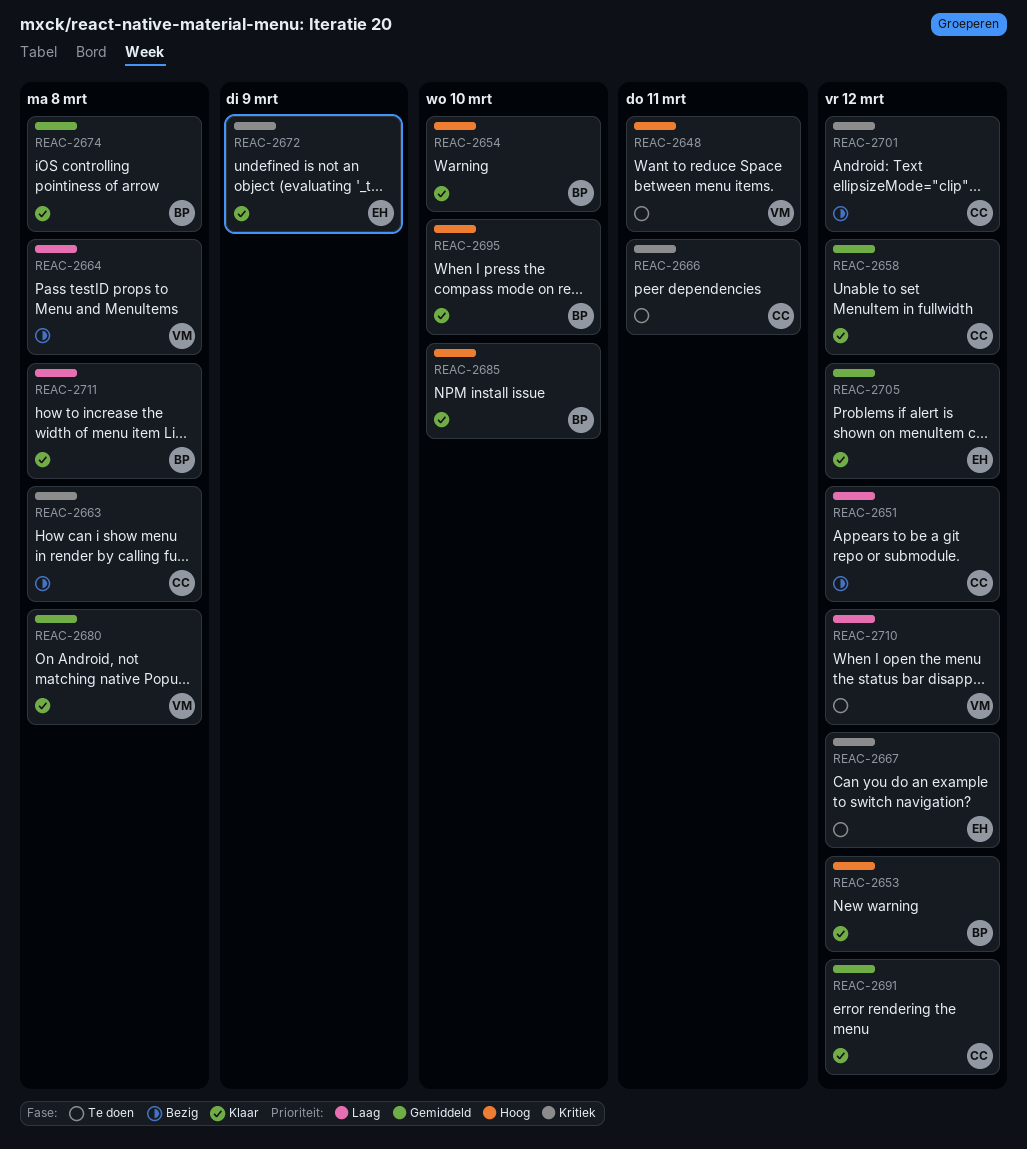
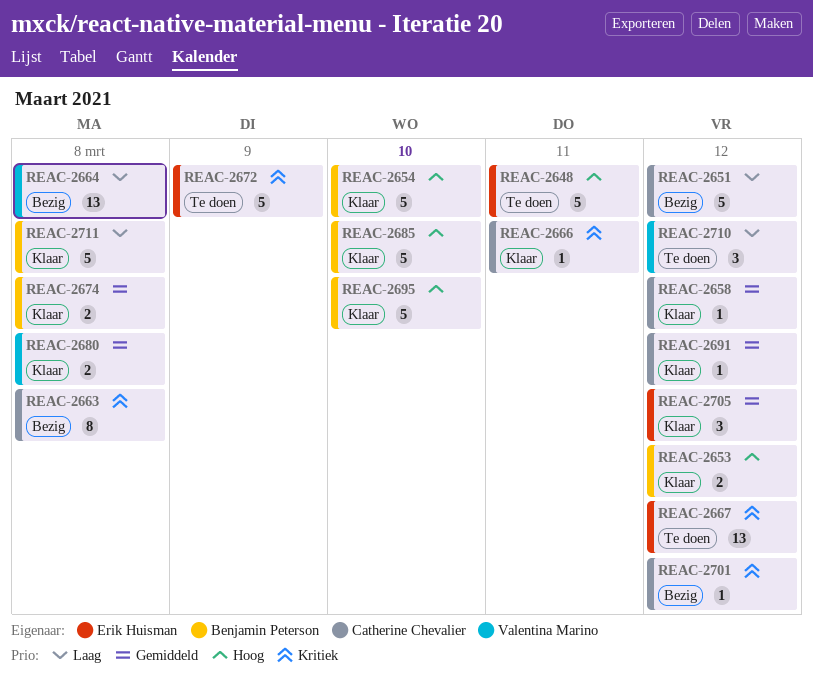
REAC-2648, owner: Valentina Marino -> Erik Huisman
REAC-2666, status: Te doen -> Klaar
REAC-2672, status: Klaar -> Te doen

